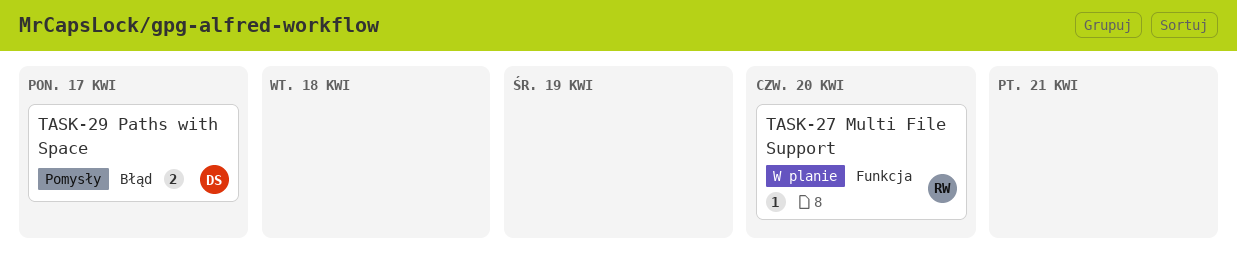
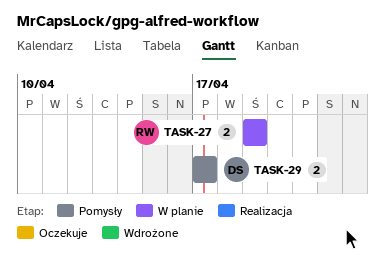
TASK-27, estimate: 1 -> 2
TASK-27, due: Apr 20 -> Apr 19

